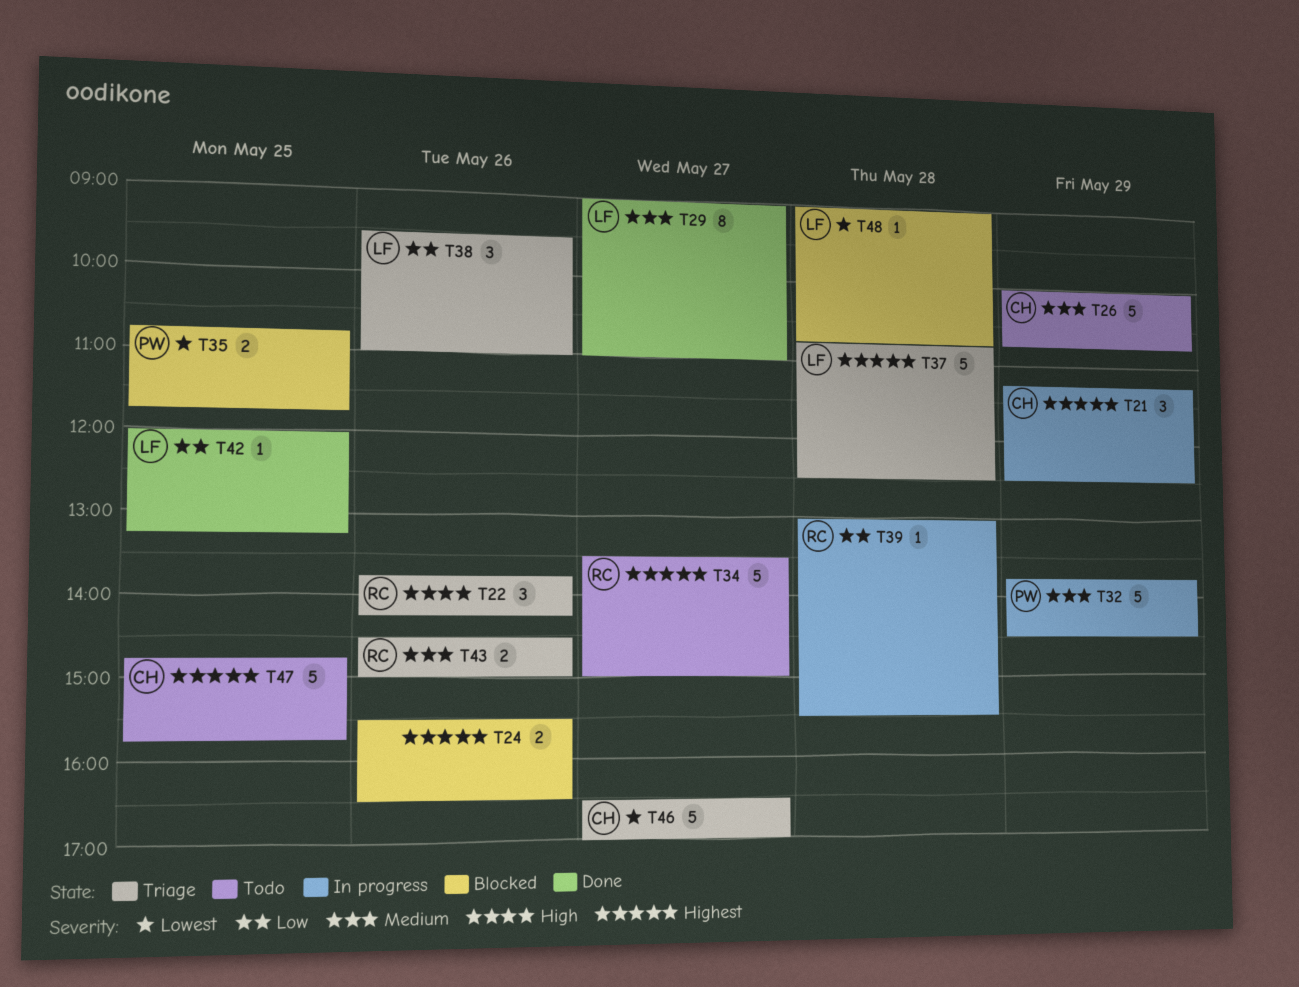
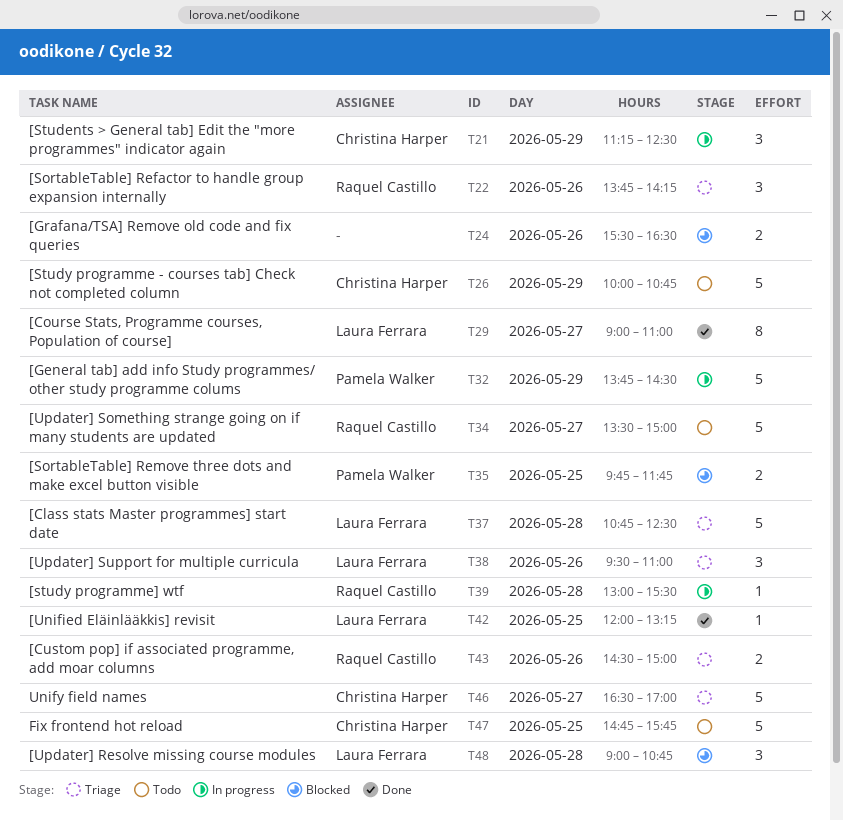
T35, begins: 10:45 -> 09:45
T48, estimate: 1 -> 3

